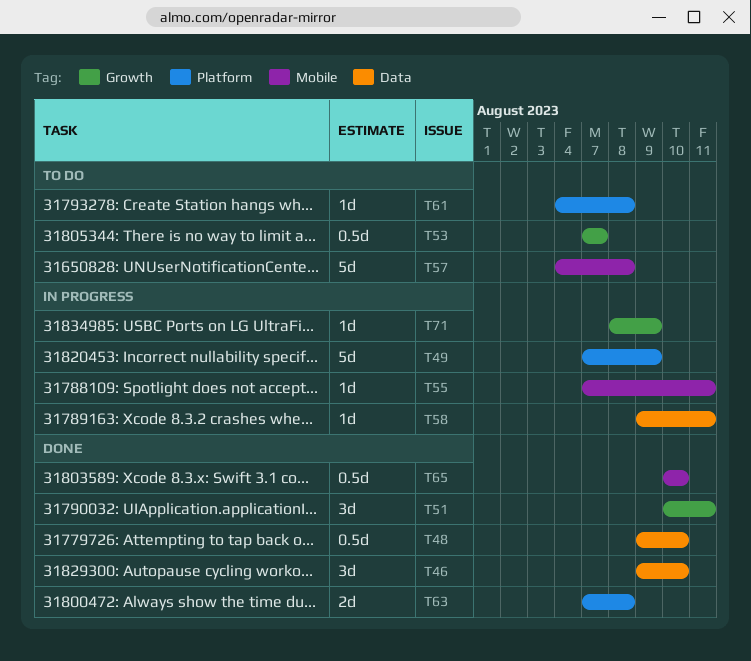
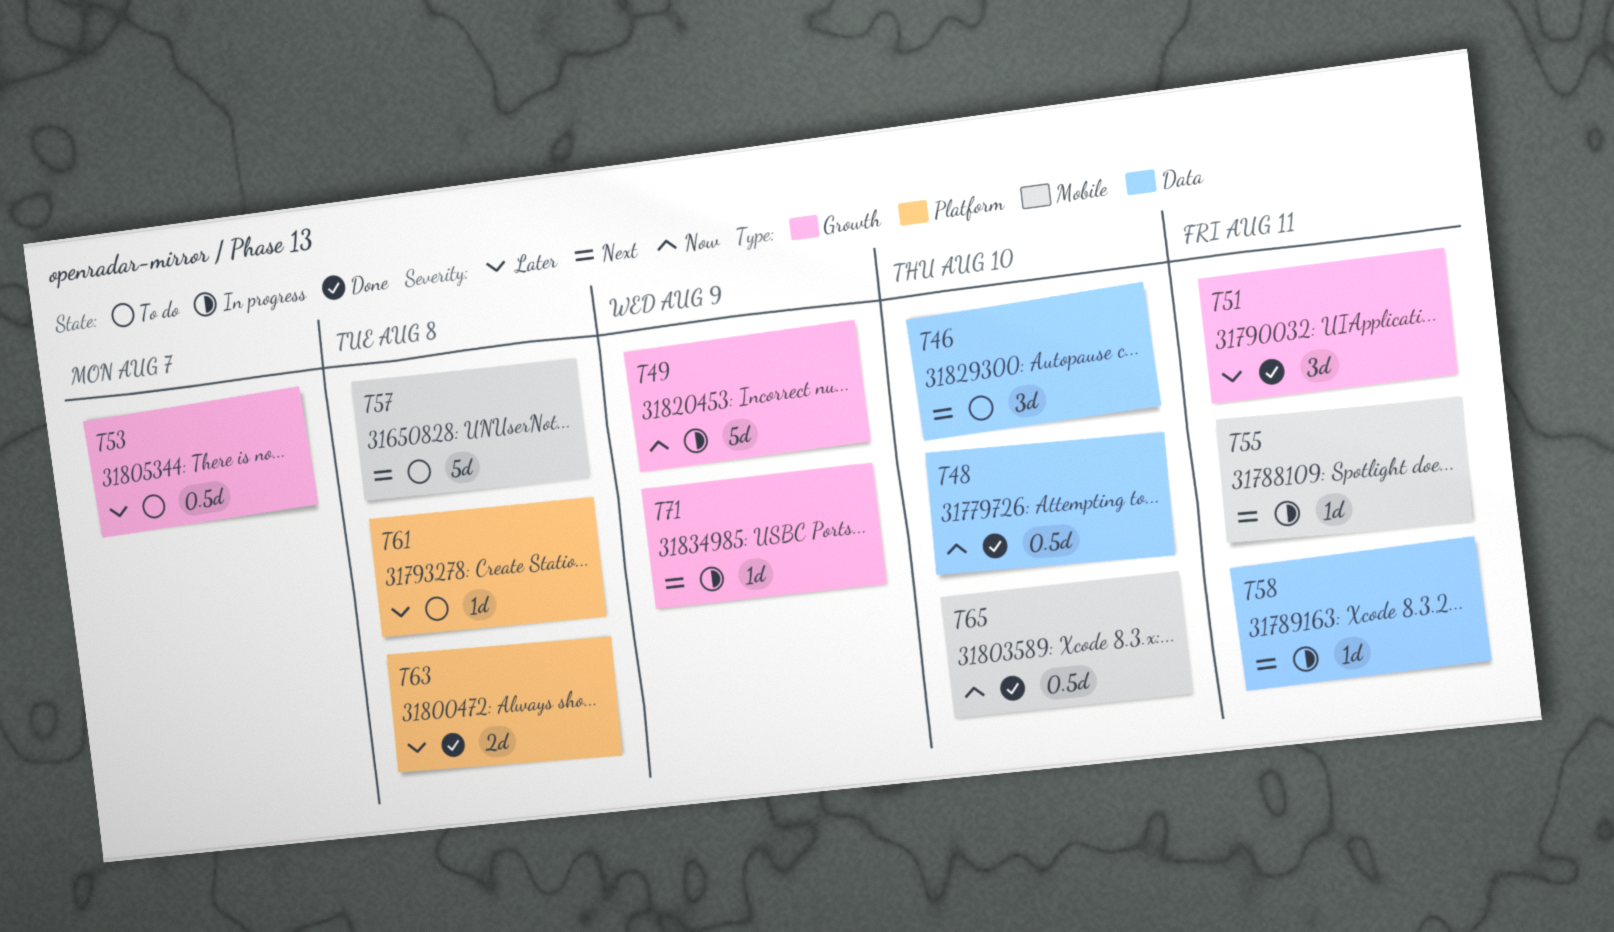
T46, status: Done -> To do
T49, label: Platform -> Growth

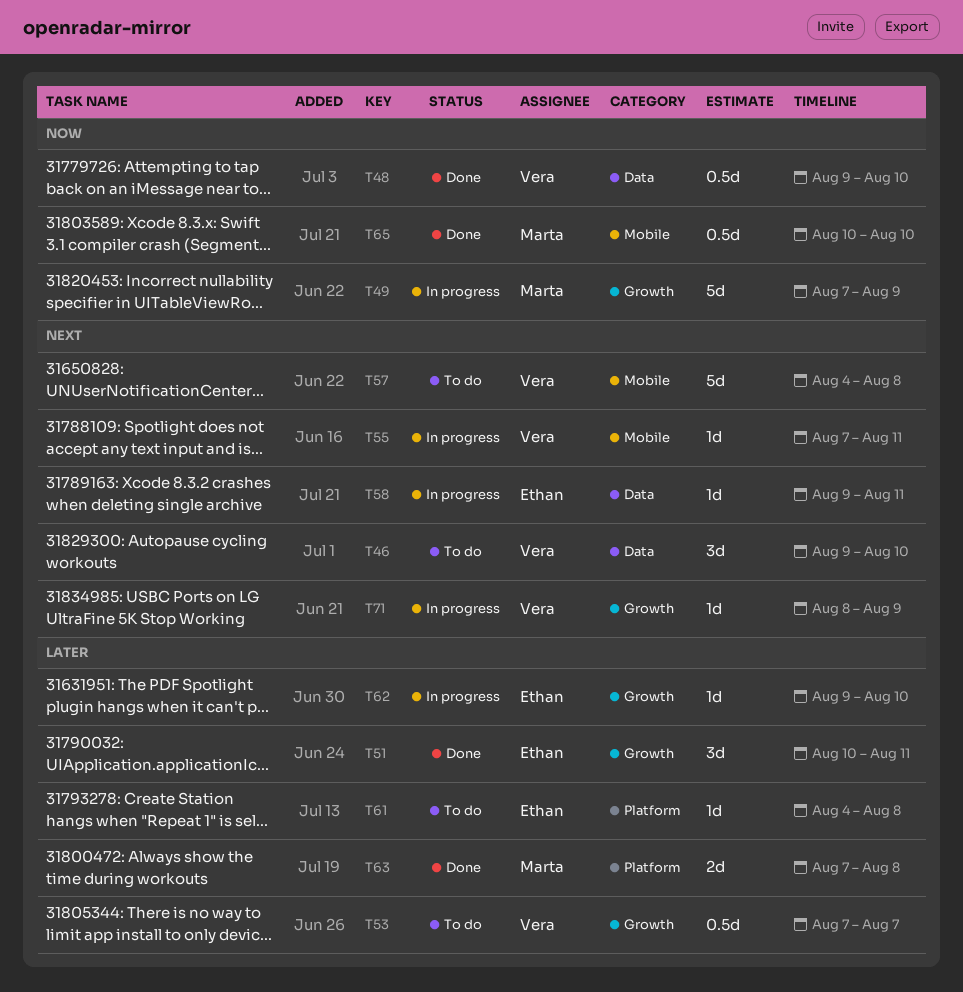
T62: none -> present

